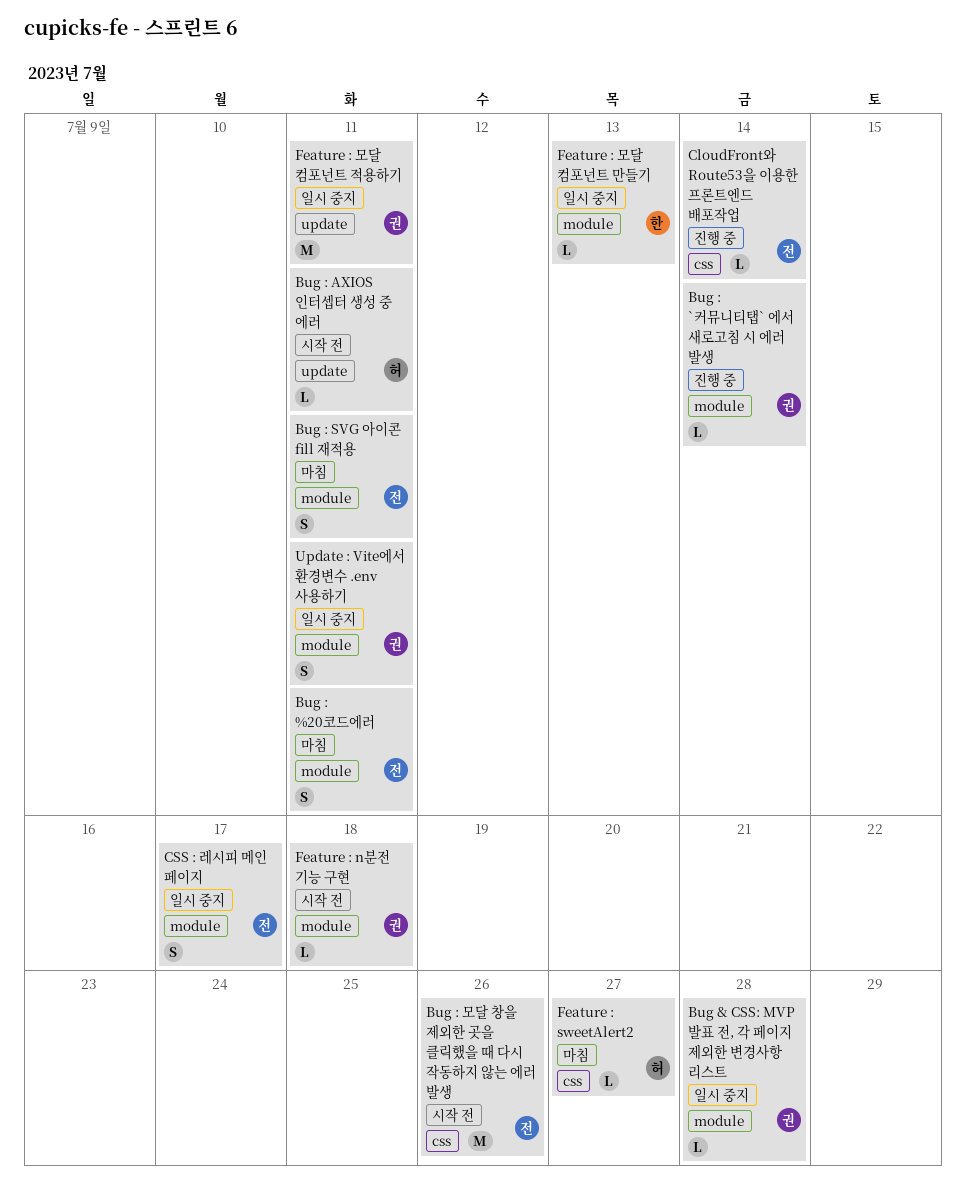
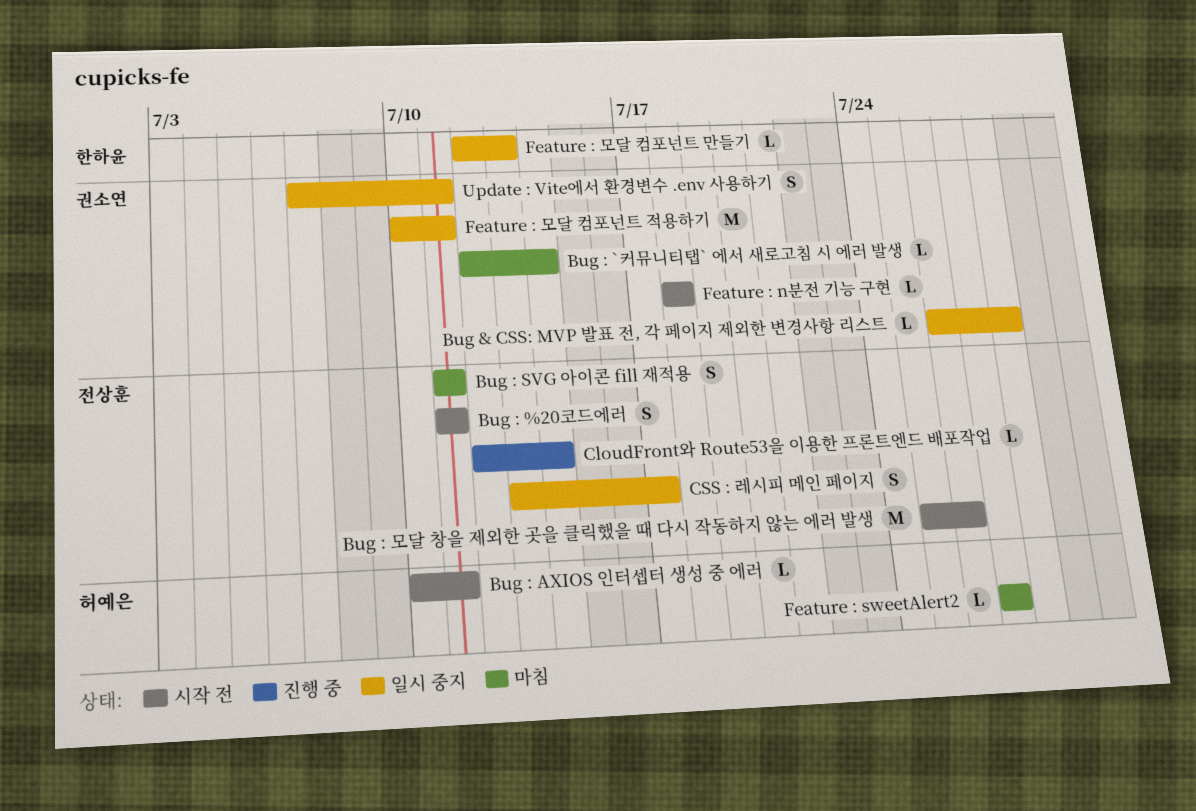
Bug : %20코드에러, status: 마침 -> 시작 전
Bug : `커뮤니티탭` 에서 새로고침 시 에러 발생, status: 진행 중 -> 마침

